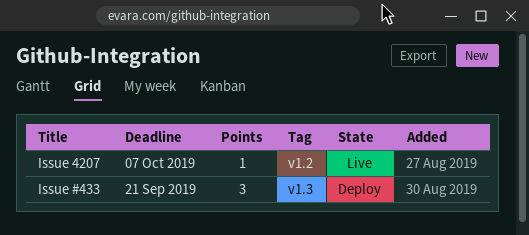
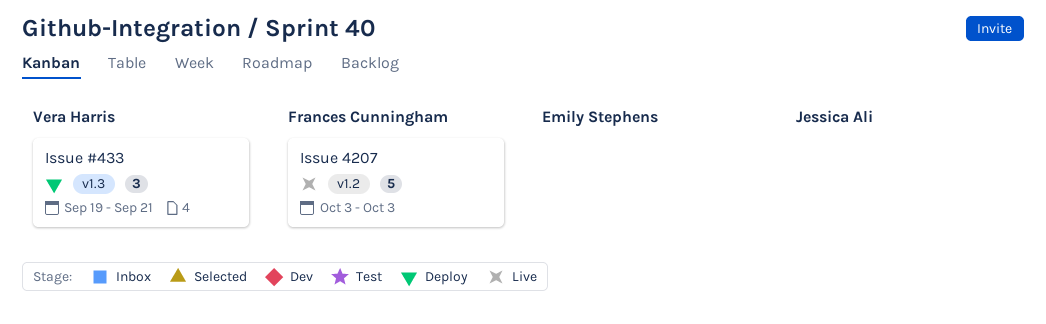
Issue 4207, estimate: 1 -> 5
Issue 4207, due: Oct 7 -> Oct 3

